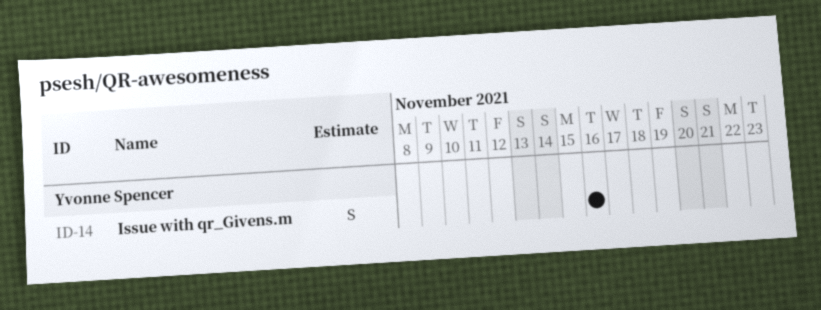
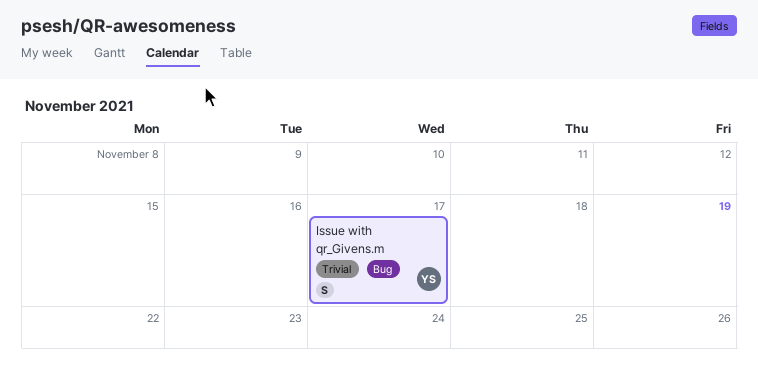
Issue with qr_Givens.m, due: Nov 16 -> Nov 17

